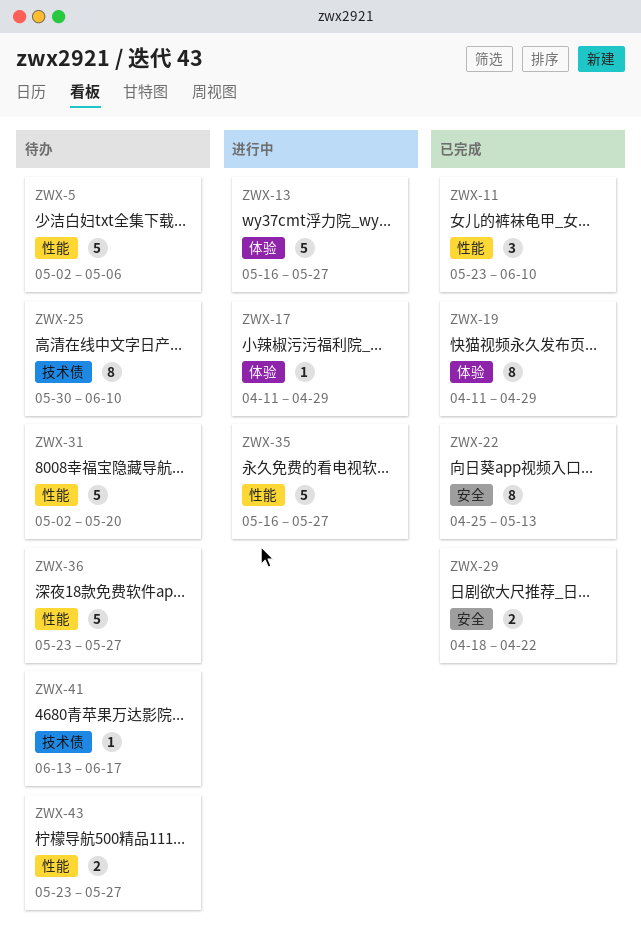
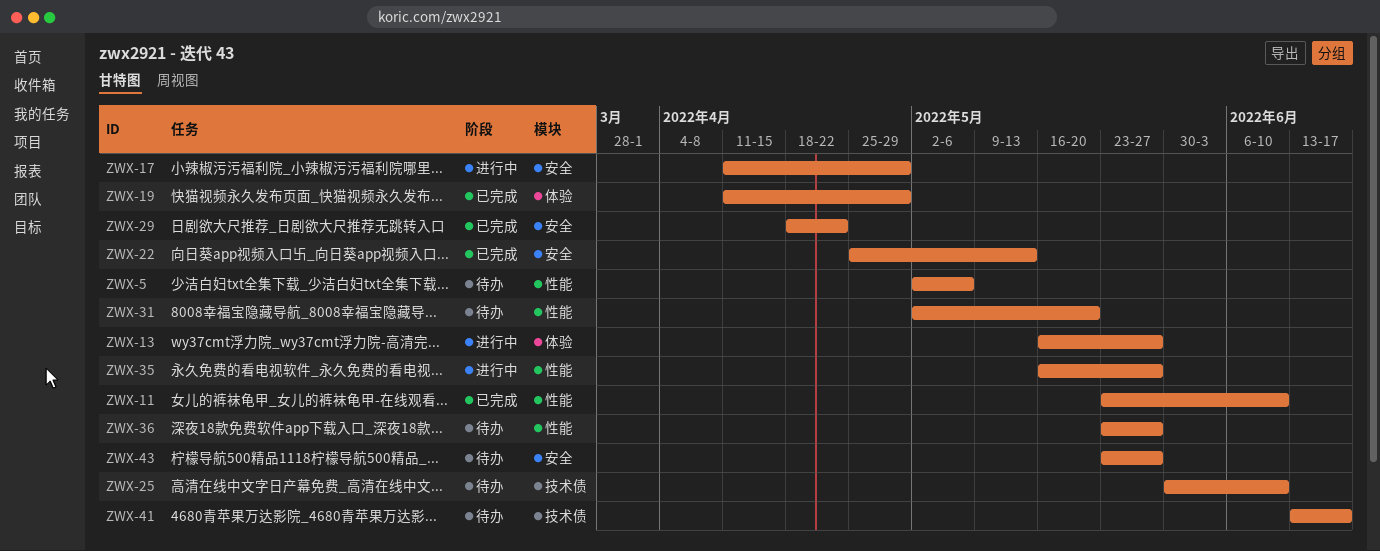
ZWX-17, label: 体验 -> 安全
ZWX-43, label: 性能 -> 安全

